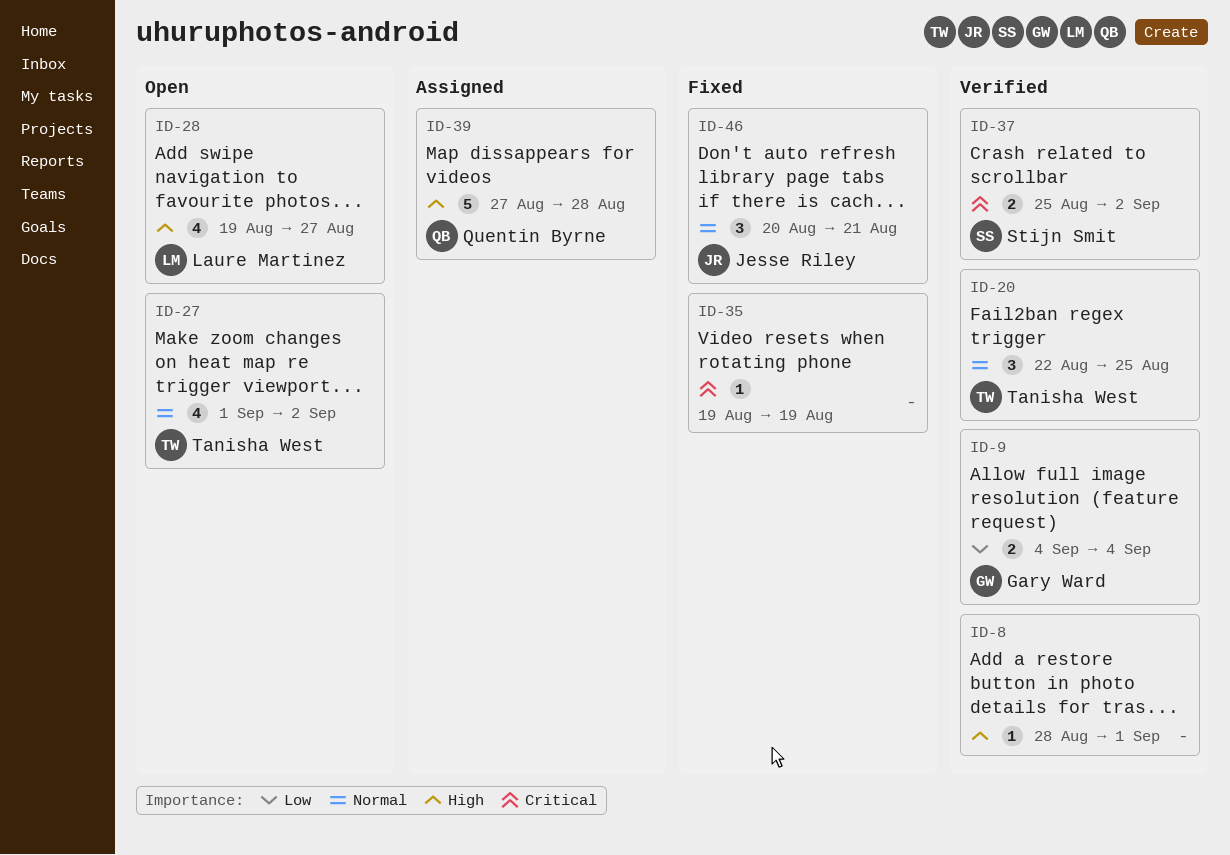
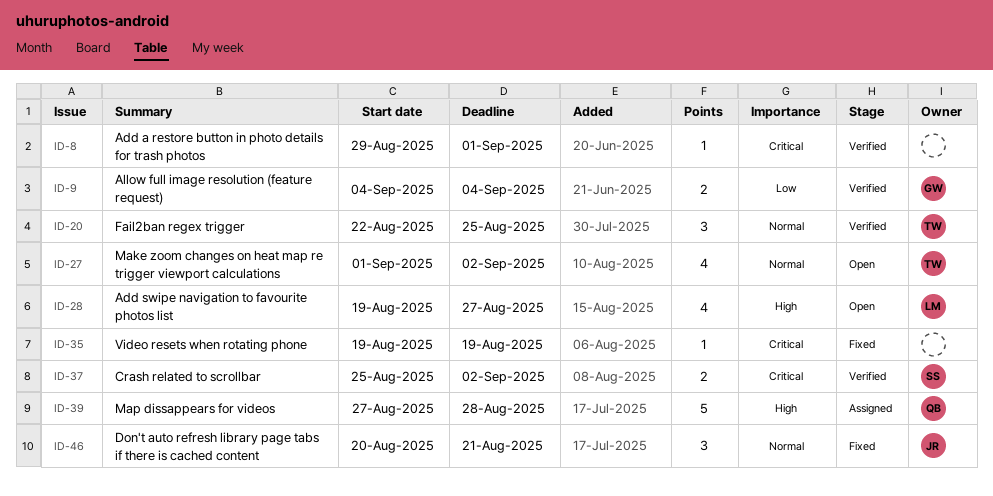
ID-8, priority: High -> Critical
ID-8, start: Aug 28 -> Aug 29

